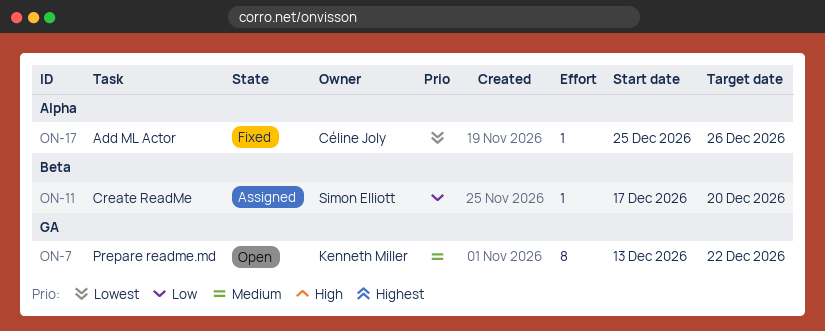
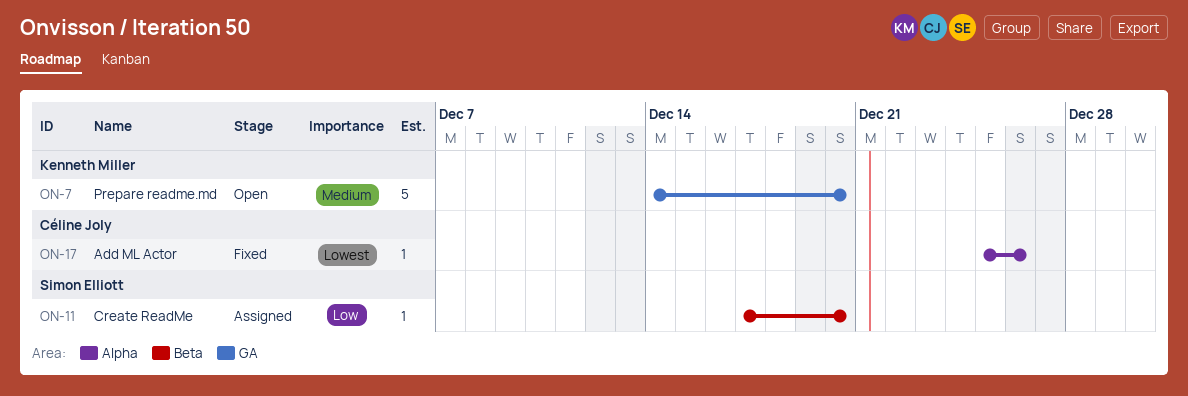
ON-7, estimate: 8 -> 5
ON-7, start: Dec 13 -> Dec 14
ON-7, due: Dec 22 -> Dec 20

